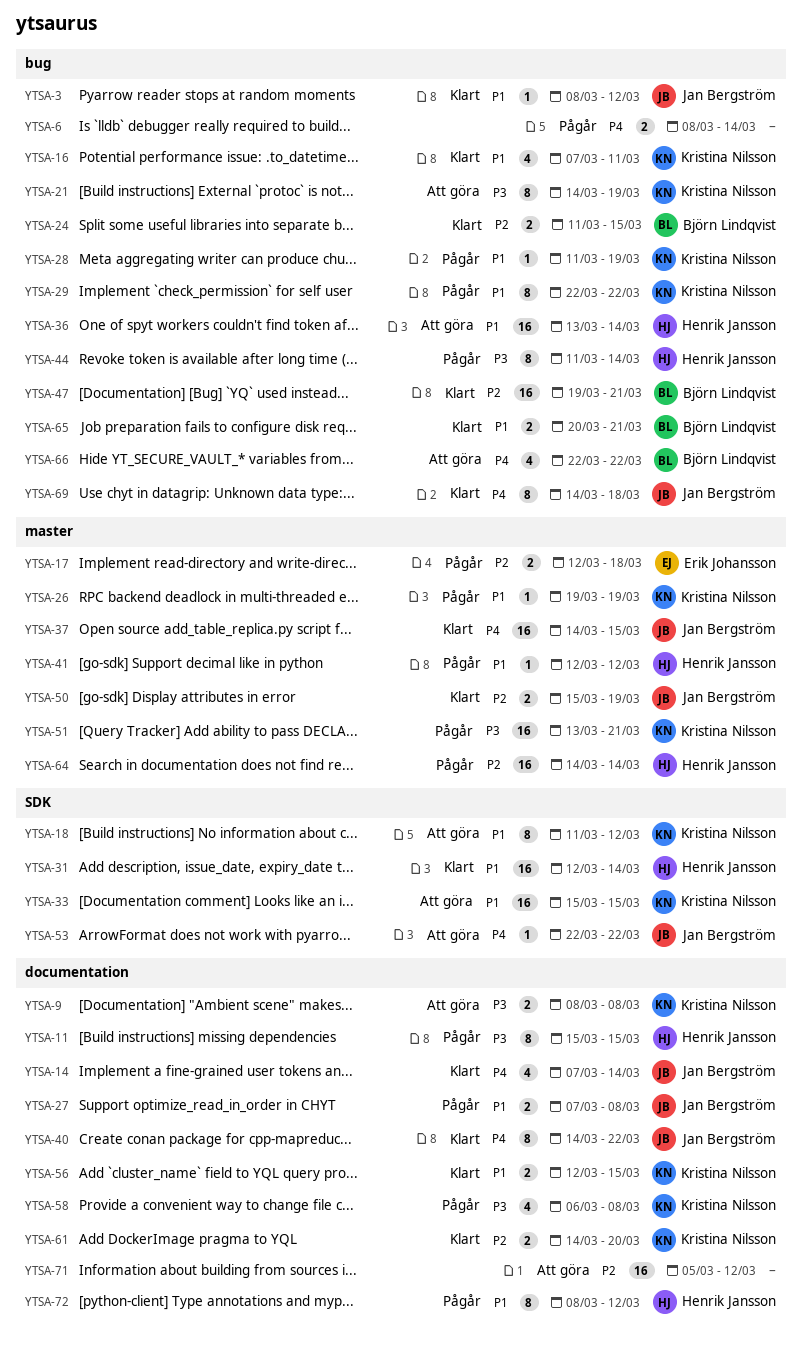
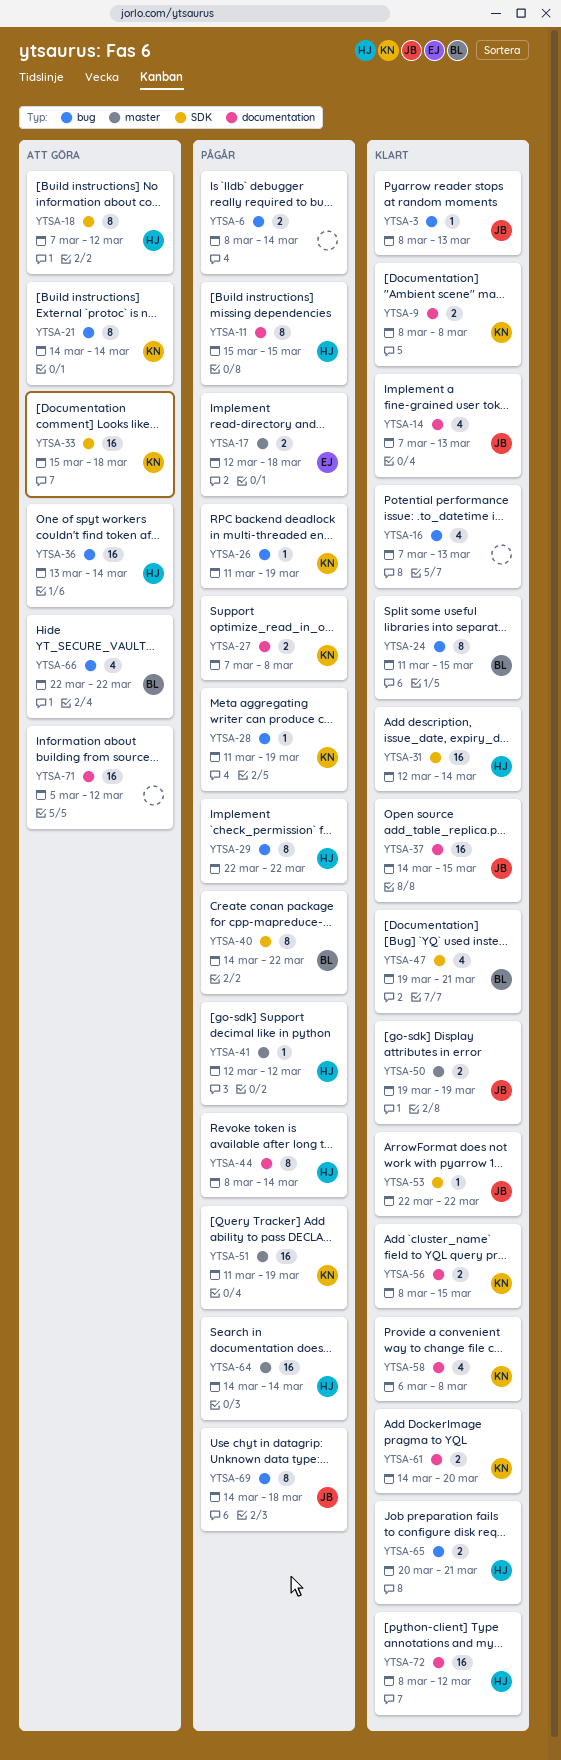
YTSA-3, due: Mar 12 -> Mar 13
YTSA-9, status: Att göra -> Klart
YTSA-14, due: Mar 14 -> Mar 13
YTSA-16, owner: Kristina Nilsson -> none
YTSA-16, due: Mar 11 -> Mar 13
YTSA-18, owner: Kristina Nilsson -> Henrik Jansson
YTSA-18, start: Mar 11 -> Mar 7
YTSA-21, due: Mar 19 -> Mar 14
YTSA-24, estimate: 2 -> 8
YTSA-26, label: master -> bug
YTSA-26, start: Mar 19 -> Mar 11
YTSA-27, owner: Jan Bergström -> Kristina Nilsson
YTSA-29, owner: Kristina Nilsson -> Henrik Jansson
YTSA-33, due: Mar 15 -> Mar 18
YTSA-37, label: master -> documentation
YTSA-40, status: Klart -> Pågår
YTSA-40, owner: Jan Bergström -> Björn Lindqvist
YTSA-40, label: documentation -> SDK
YTSA-44, label: bug -> documentation
YTSA-44, start: Mar 11 -> Mar 8
YTSA-47, label: bug -> SDK
YTSA-47, estimate: 16 -> 4
YTSA-50, start: Mar 15 -> Mar 19
YTSA-51, start: Mar 13 -> Mar 11
YTSA-51, due: Mar 21 -> Mar 19
YTSA-53, status: Att göra -> Klart
YTSA-56, start: Mar 12 -> Mar 8
YTSA-58, status: Pågår -> Klart
YTSA-65, owner: Björn Lindqvist -> Henrik Jansson
YTSA-69, status: Klart -> Pågår
YTSA-72, status: Pågår -> Klart
YTSA-72, estimate: 8 -> 16

